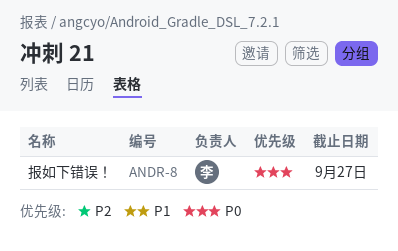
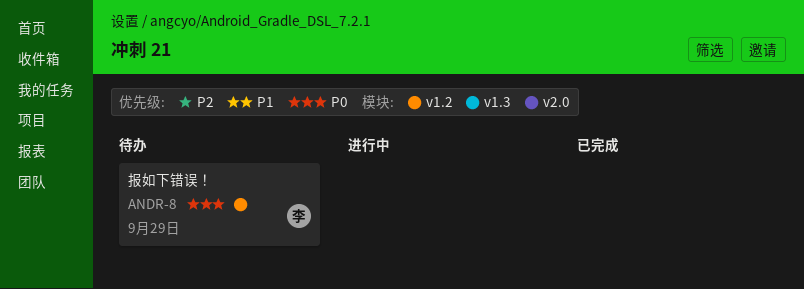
ANDR-8, due: Sep 27 -> Sep 29

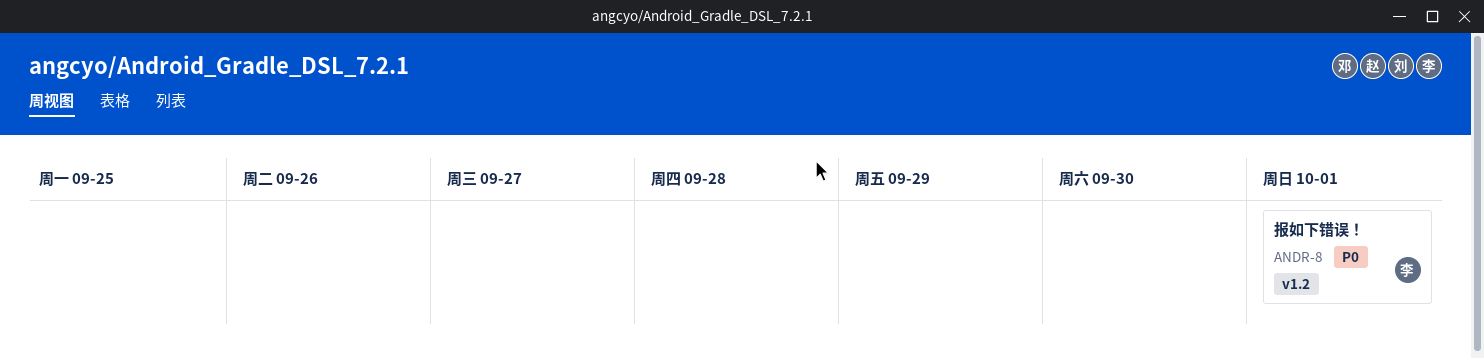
ANDR-8, due: Sep 29 -> Oct 1

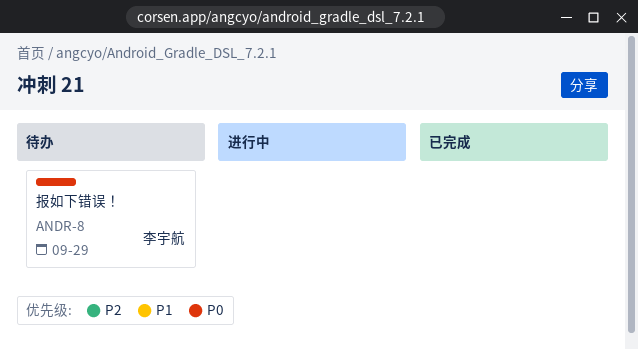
ANDR-8, due: Oct 1 -> Sep 29

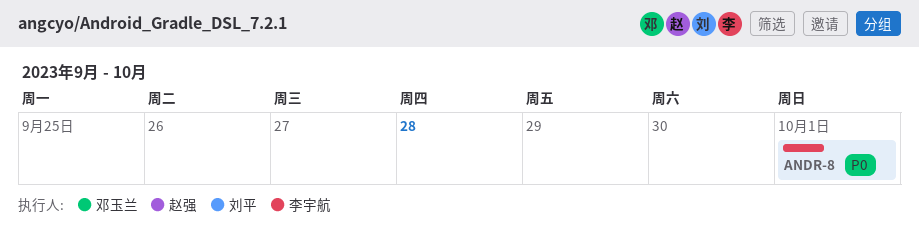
ANDR-8, due: Sep 29 -> Oct 1

